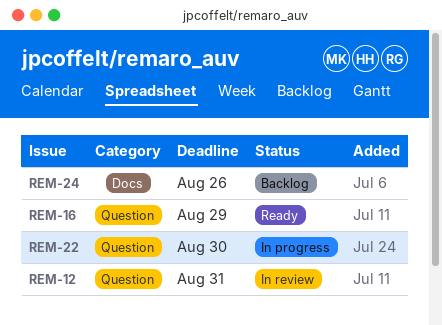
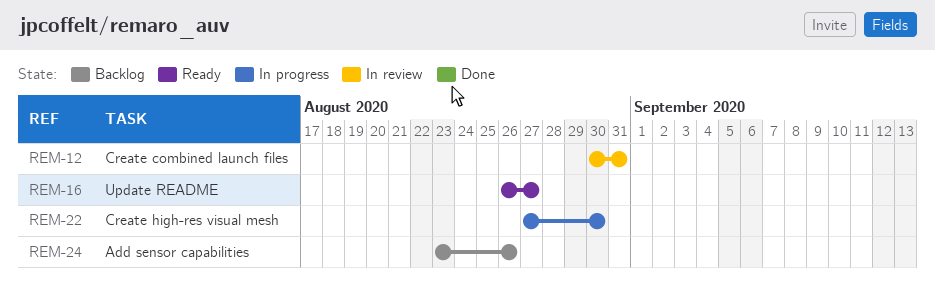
REM-16, due: Aug 29 -> Aug 27

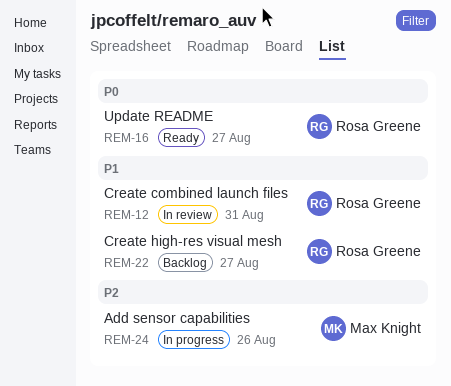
REM-22, status: In progress -> Backlog
REM-22, due: Aug 30 -> Aug 27
REM-24, status: Backlog -> In progress

